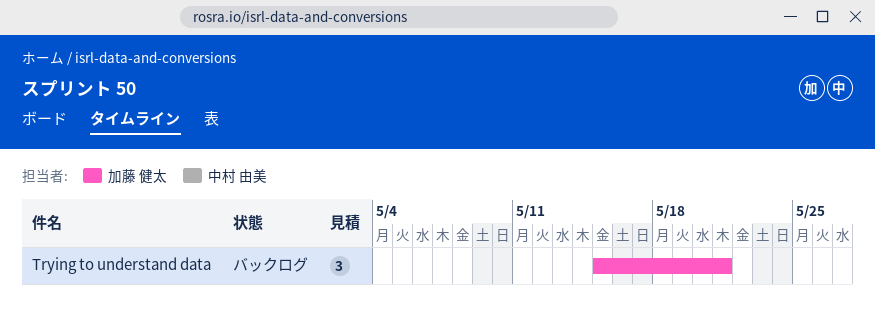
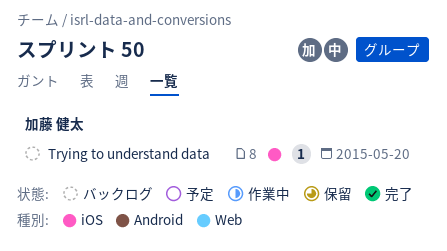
Trying to understand data, estimate: 3 -> 1
Trying to understand data, due: May 21 -> May 20

